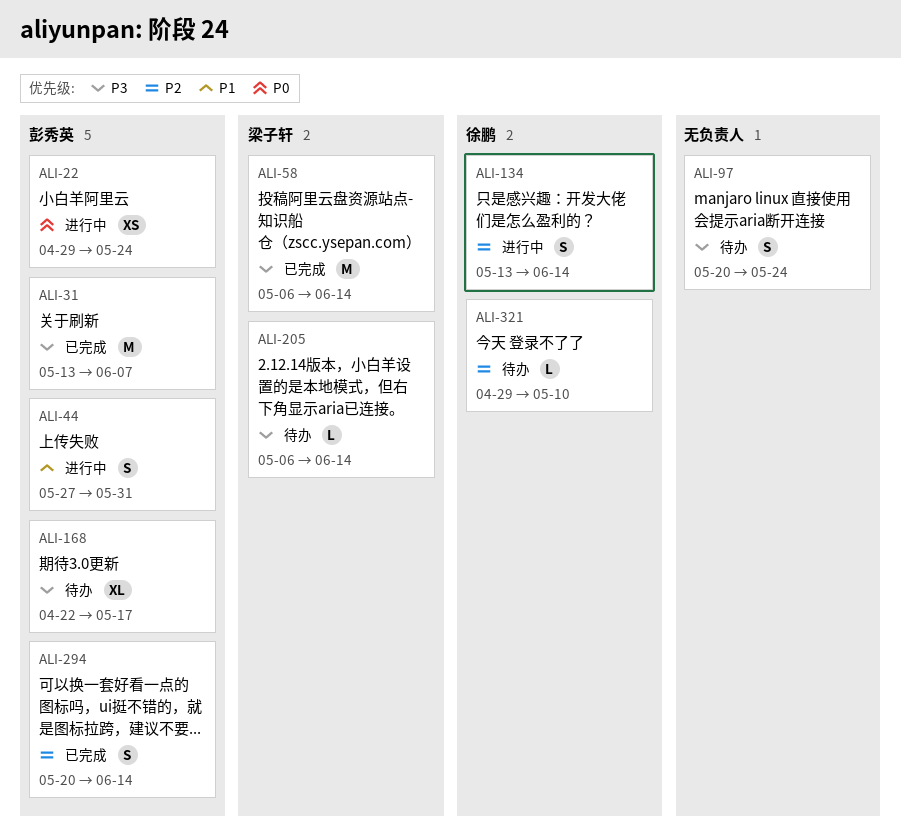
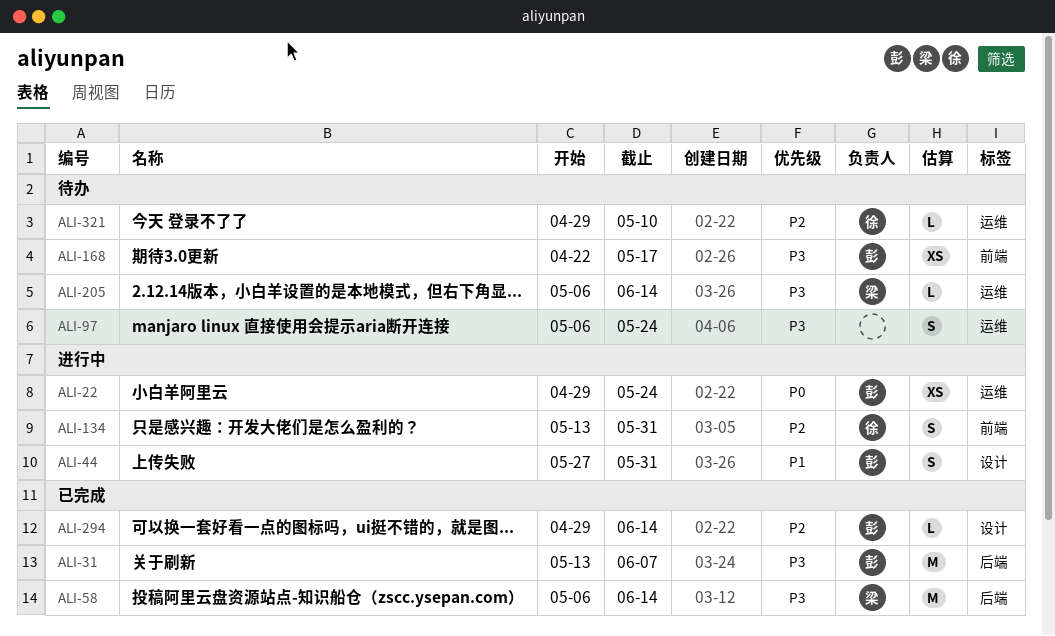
ALI-97, start: May 20 -> May 6
ALI-134, due: Jun 14 -> May 31
ALI-168, estimate: XL -> XS
ALI-294, estimate: S -> L
ALI-294, start: May 20 -> Apr 29

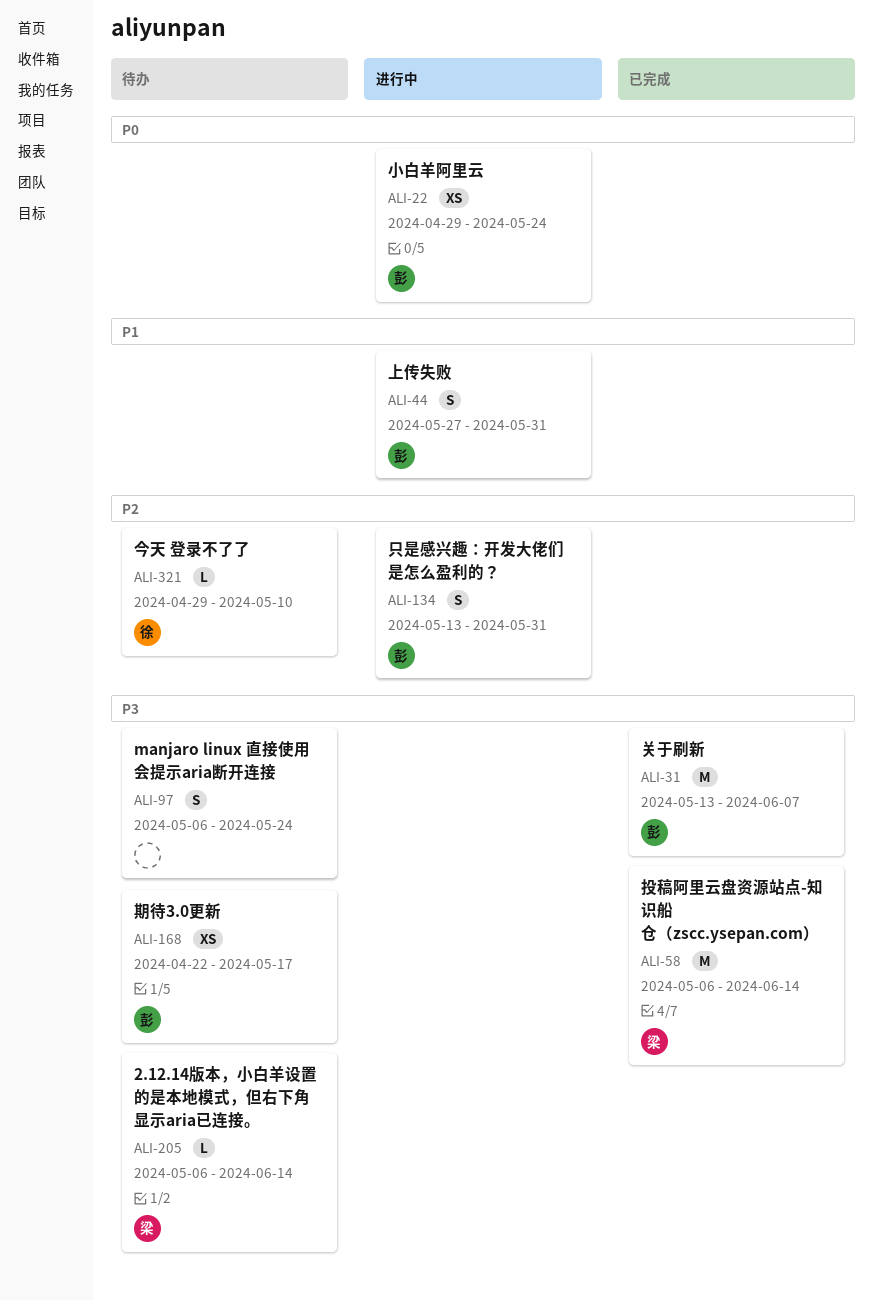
ALI-134, owner: 徐 -> 彭
ALI-294: present -> none

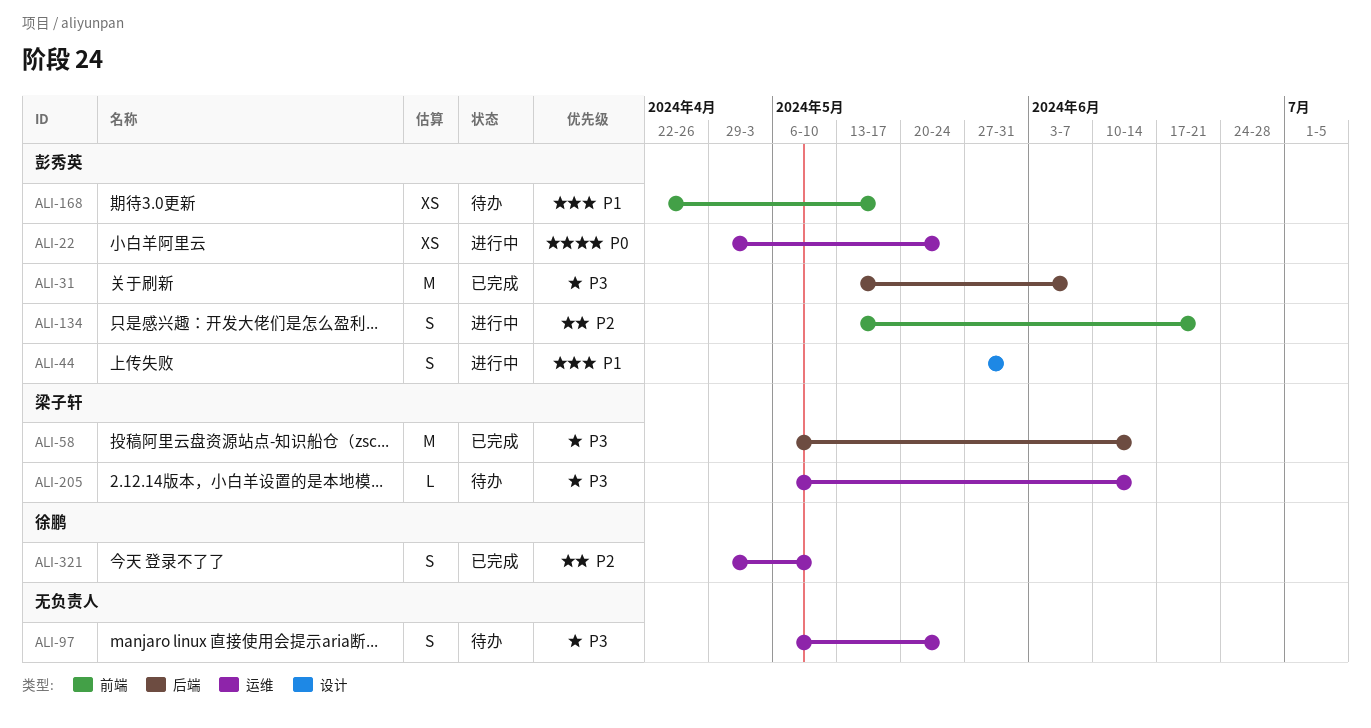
ALI-134, due: May 31 -> Jun 21
ALI-168, priority: P3 -> P1
ALI-321, status: 待办 -> 已完成
ALI-321, estimate: L -> S

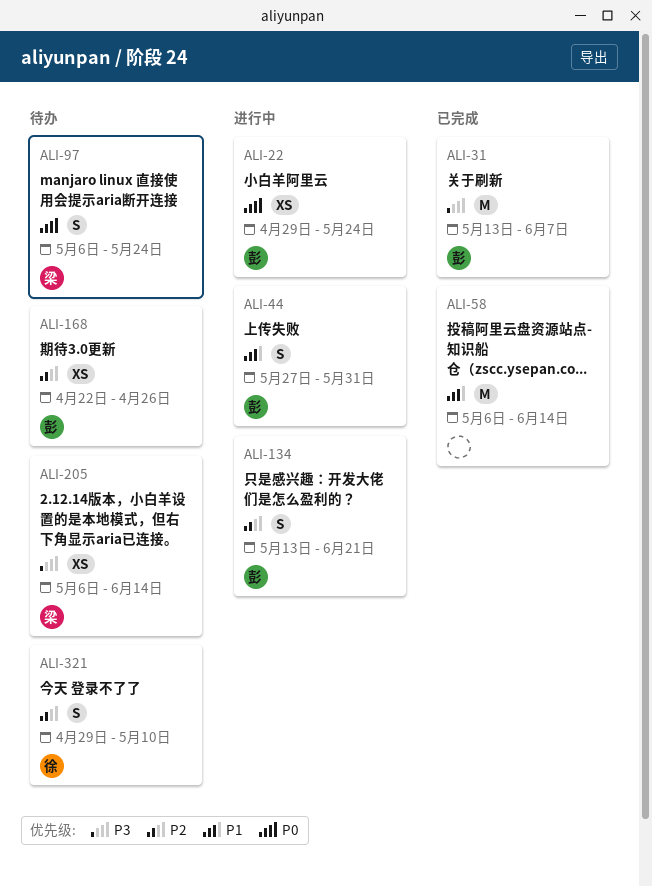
ALI-58, owner: 梁子轩 -> none
ALI-58, priority: P3 -> P1
ALI-97, owner: none -> 梁子轩
ALI-97, priority: P3 -> P0
ALI-168, priority: P1 -> P2
ALI-168, due: May 17 -> Apr 26
ALI-205, estimate: L -> XS
ALI-321, status: 已完成 -> 待办

